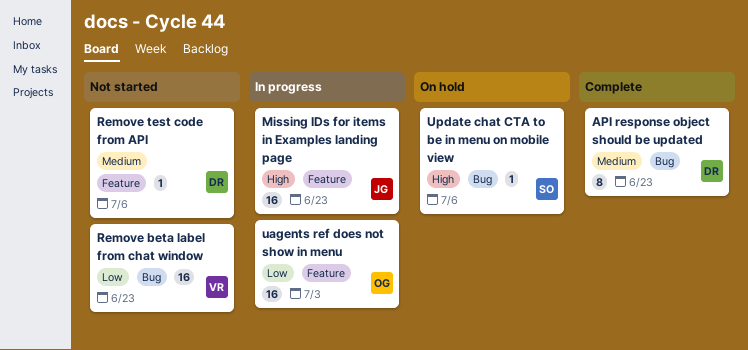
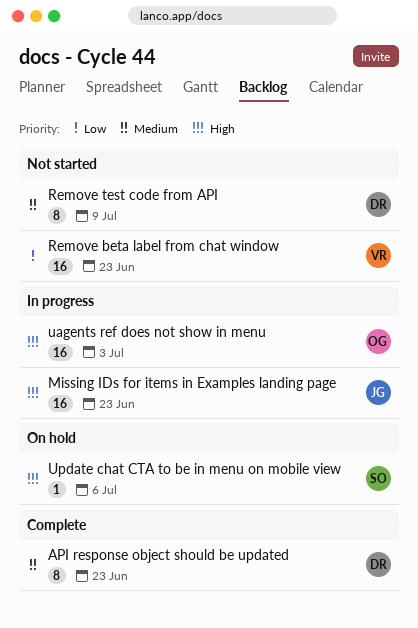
Remove test code from API, estimate: 1 -> 8
Remove test code from API, due: Jul 6 -> Jul 9
uagents ref does not show in menu, priority: Low -> High

